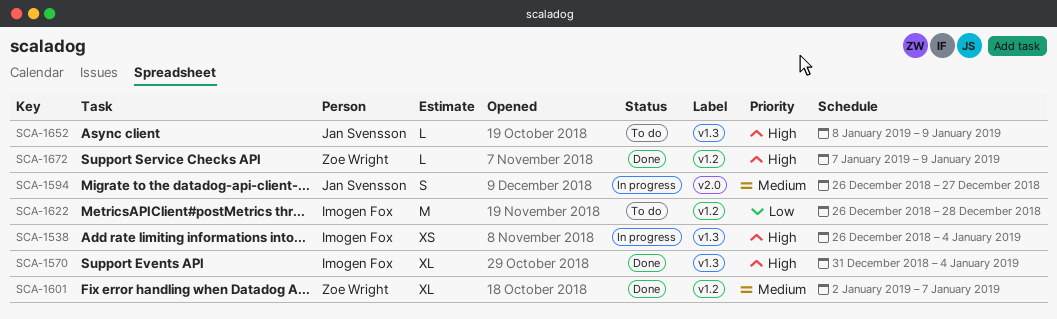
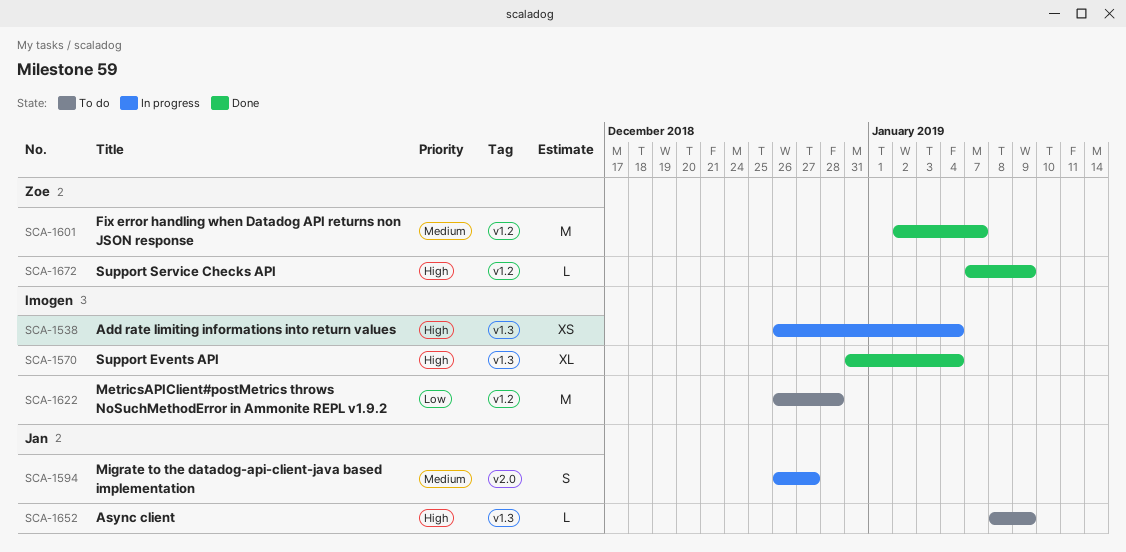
SCA-1601, estimate: XL -> M

